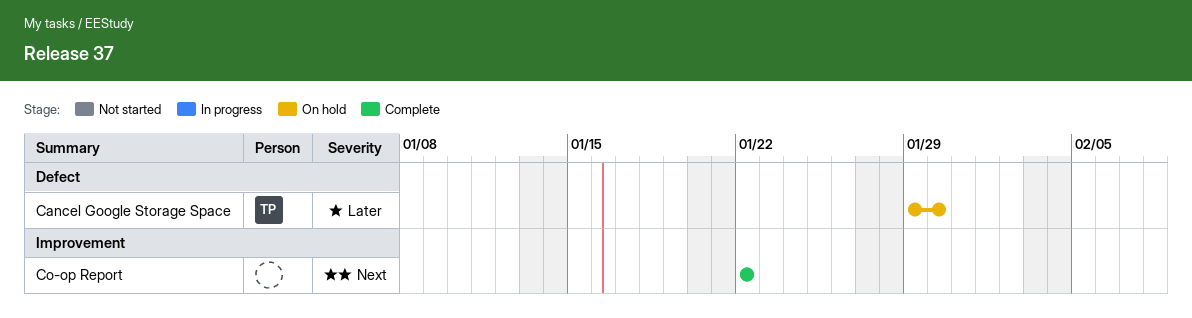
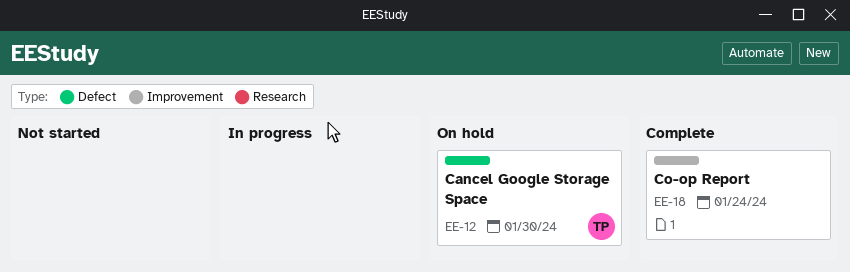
Co-op Report, due: Jan 22 -> Jan 24

